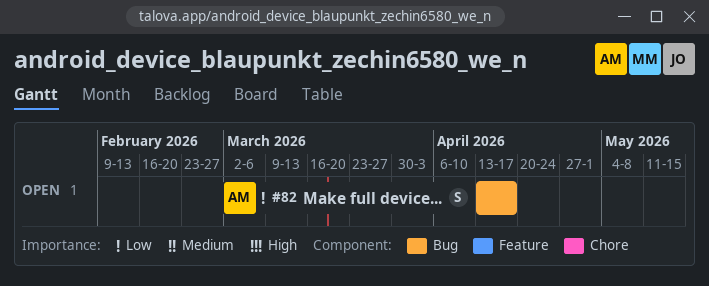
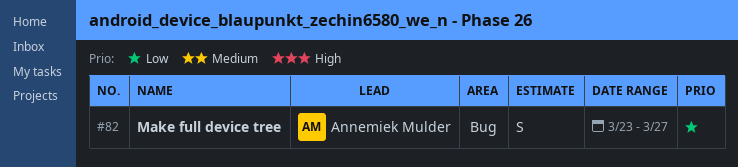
#82, start: Apr 13 -> Mar 23
#82, due: Apr 17 -> Mar 27

